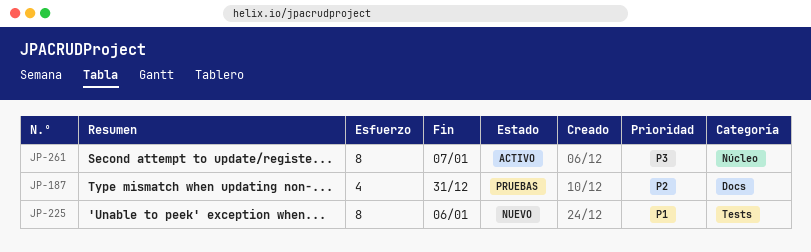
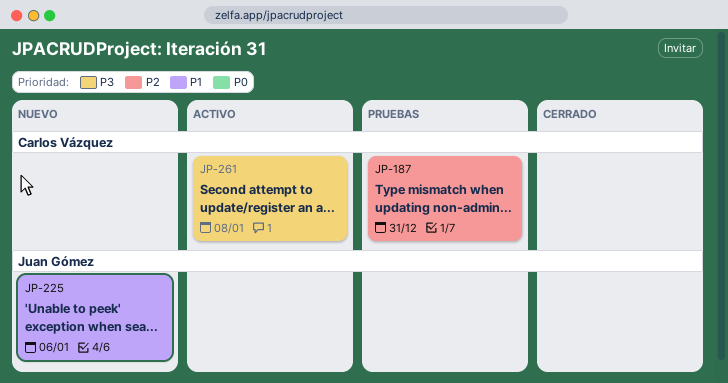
JP-261, due: Jan 7 -> Jan 8

